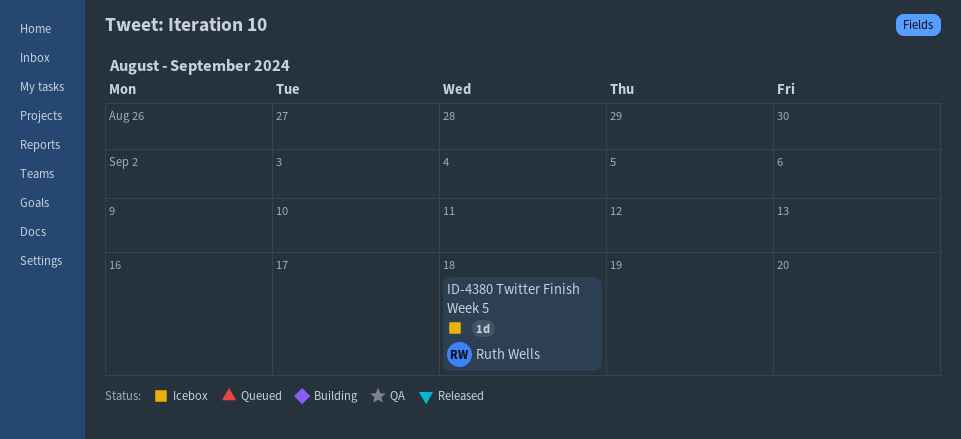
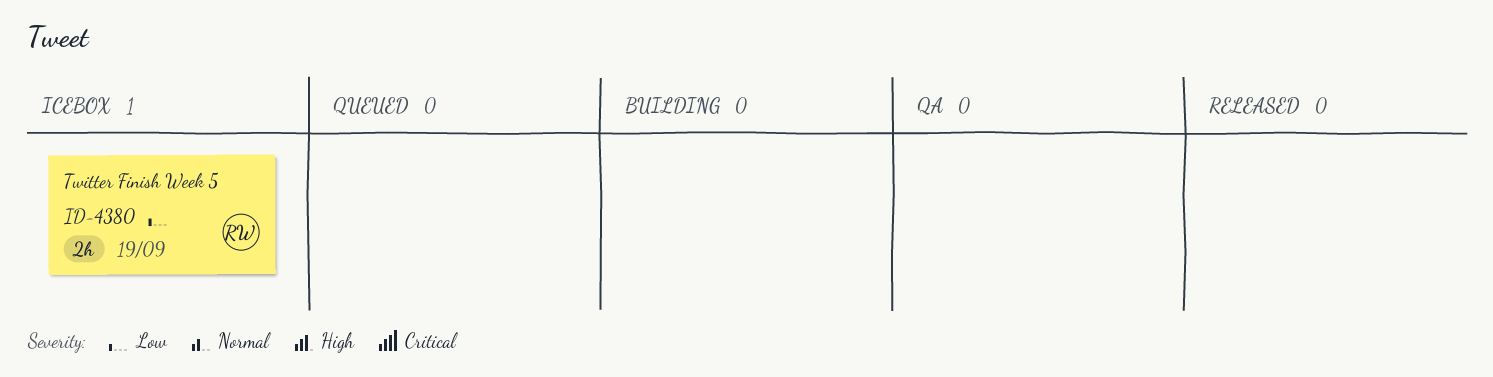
ID-4380, estimate: 1d -> 2h
ID-4380, due: Sep 18 -> Sep 19

